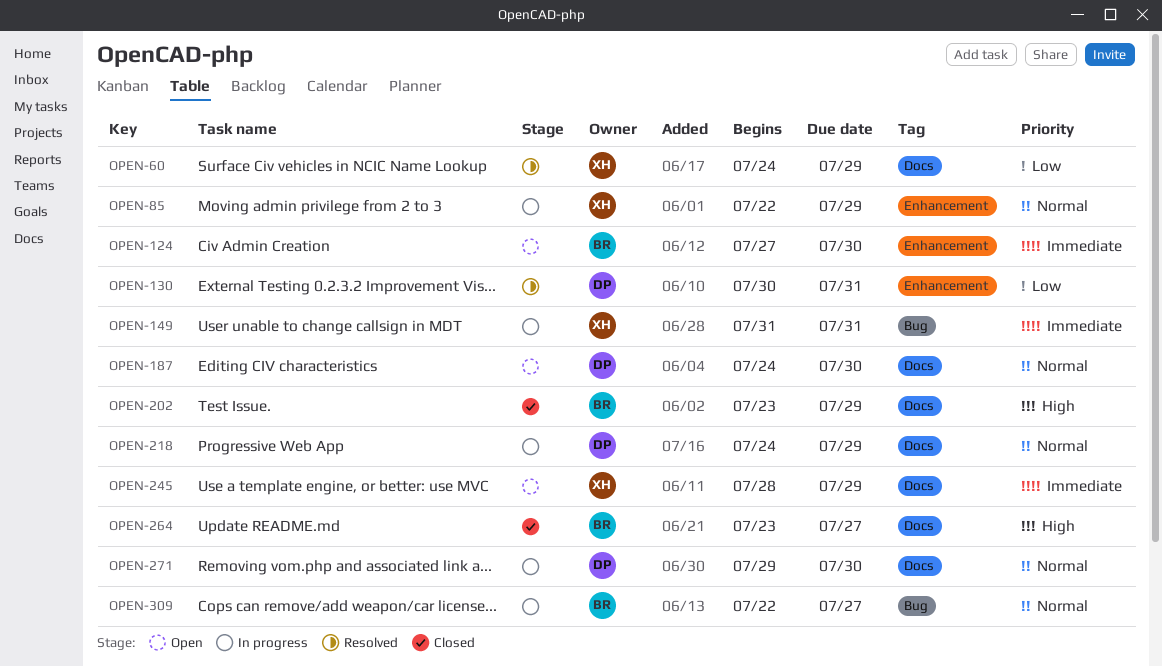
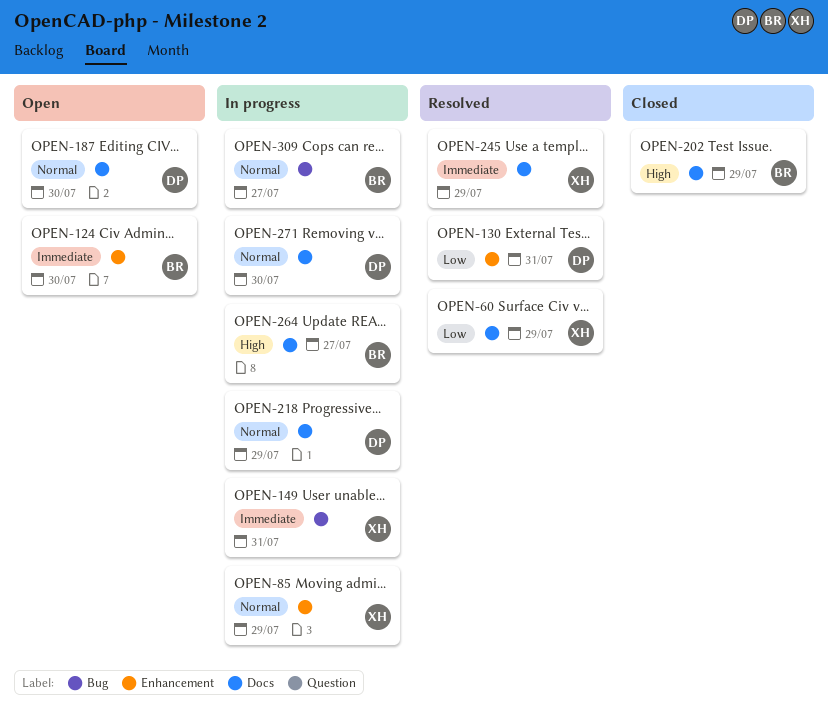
OPEN-245, status: Open -> Resolved
OPEN-264, status: Closed -> In progress

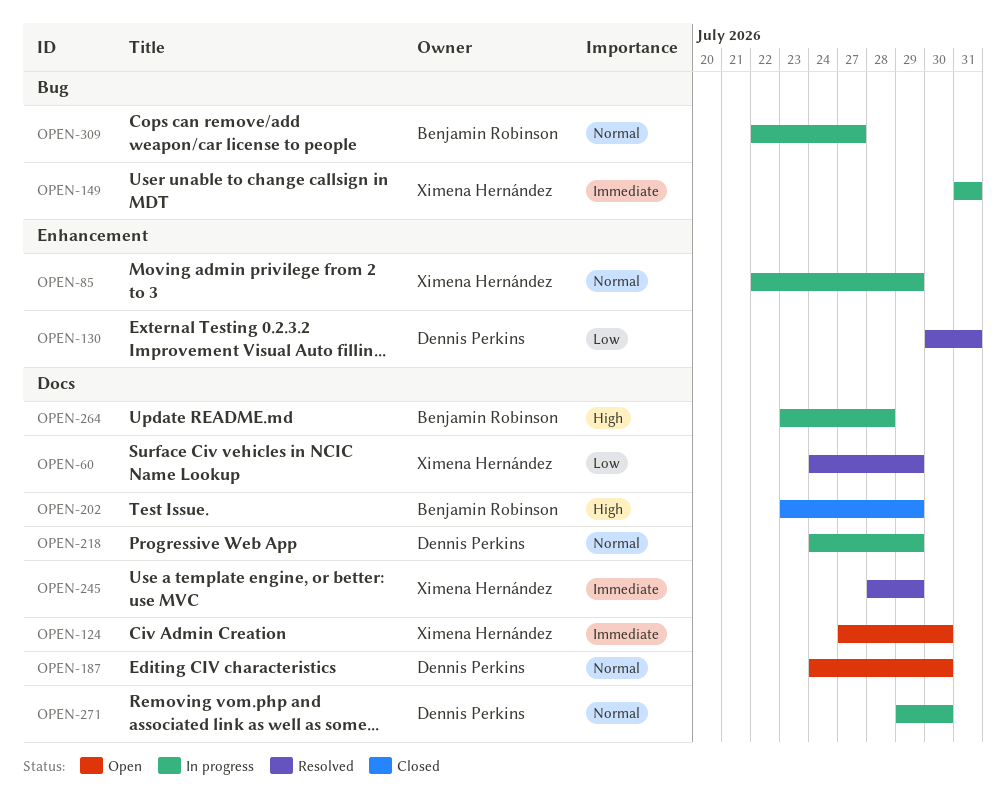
OPEN-124, owner: Benjamin Robinson -> Ximena Hernández
OPEN-124, label: Enhancement -> Docs
OPEN-264, due: Jul 27 -> Jul 28

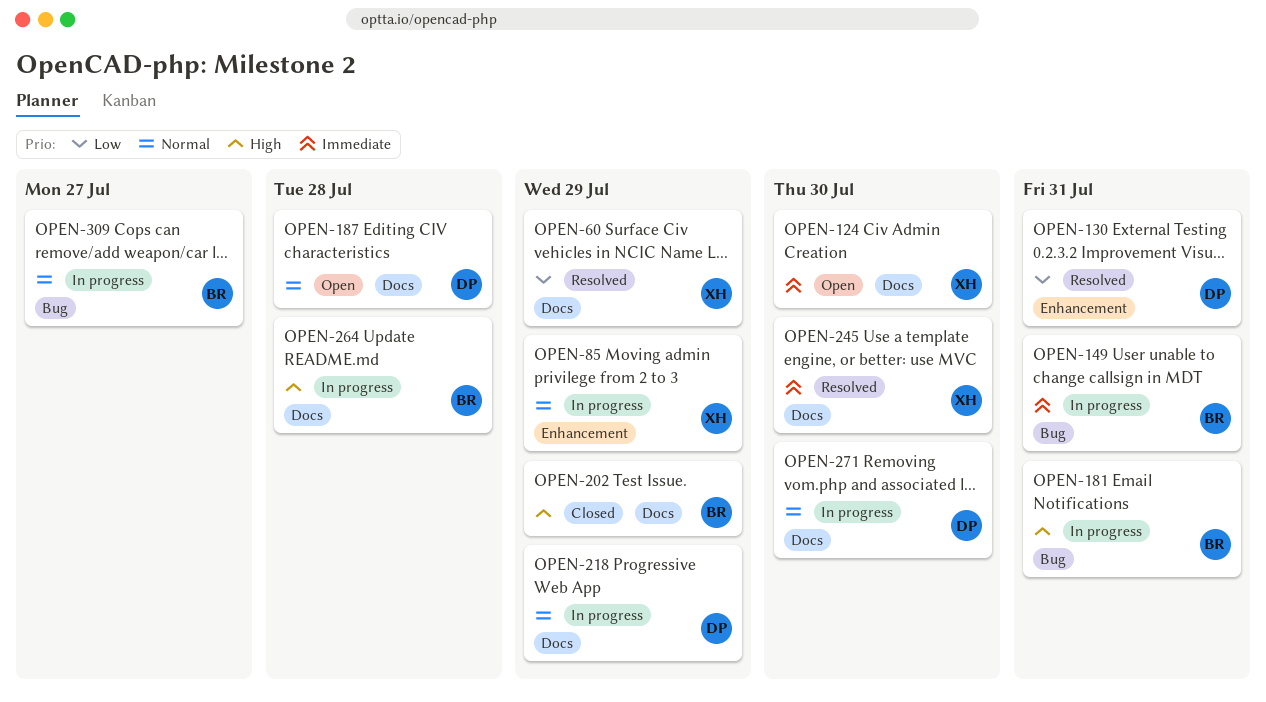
OPEN-149, owner: Ximena Hernández -> Benjamin Robinson
OPEN-181: none -> present
OPEN-187, due: Jul 30 -> Jul 28
OPEN-245, due: Jul 29 -> Jul 30

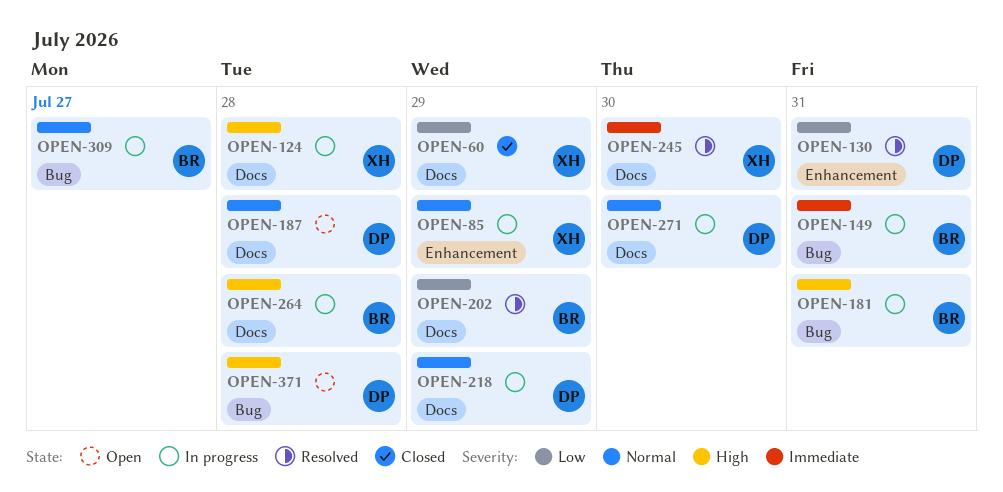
OPEN-60, status: Resolved -> Closed
OPEN-124, status: Open -> In progress
OPEN-124, priority: Immediate -> High
OPEN-124, due: Jul 30 -> Jul 28
OPEN-202, status: Closed -> Resolved
OPEN-202, priority: High -> Low
OPEN-371: none -> present

